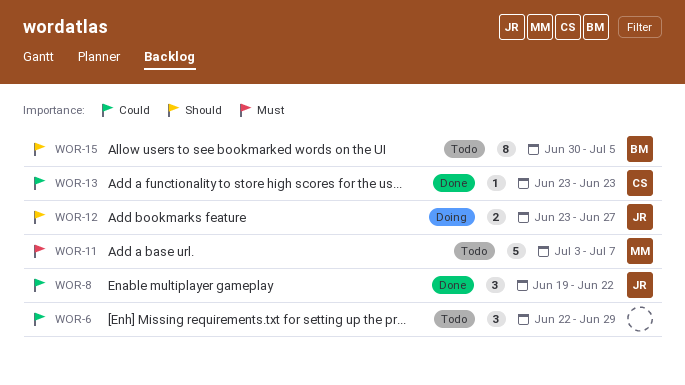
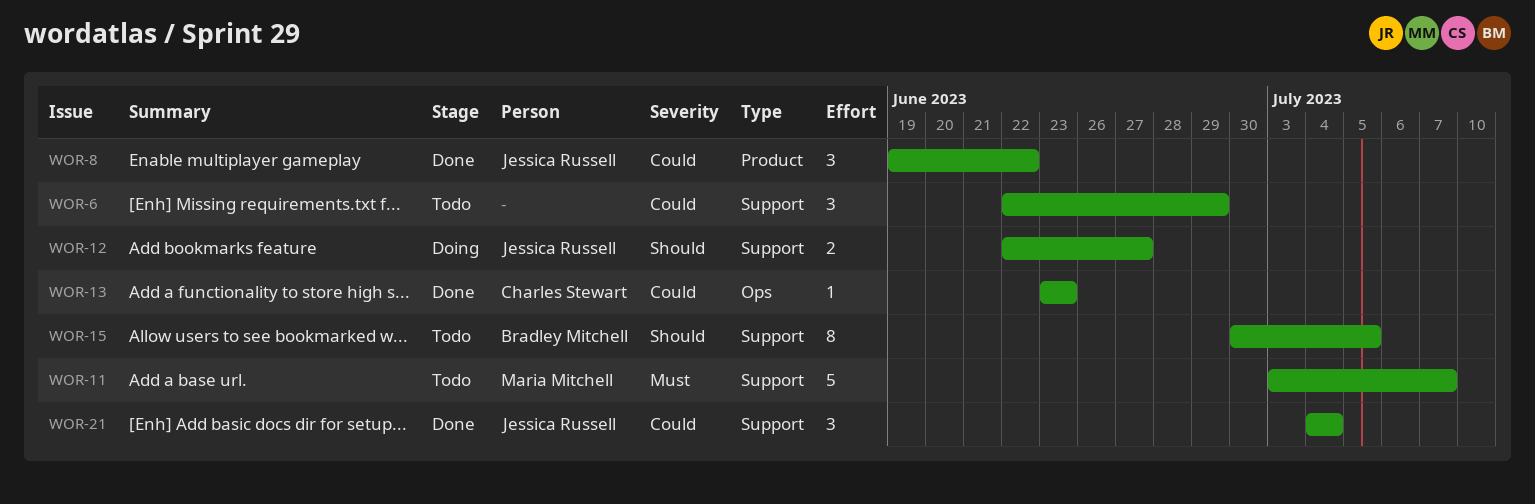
WOR-12, start: Jun 23 -> Jun 22
WOR-21: none -> present

